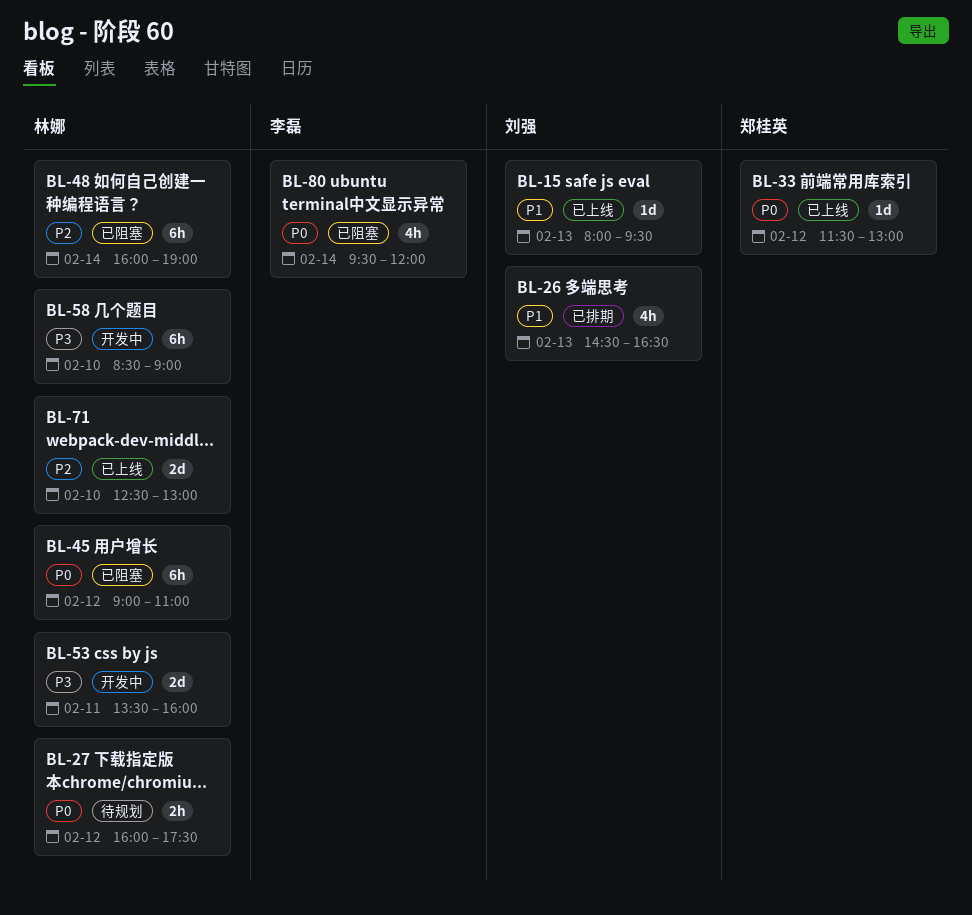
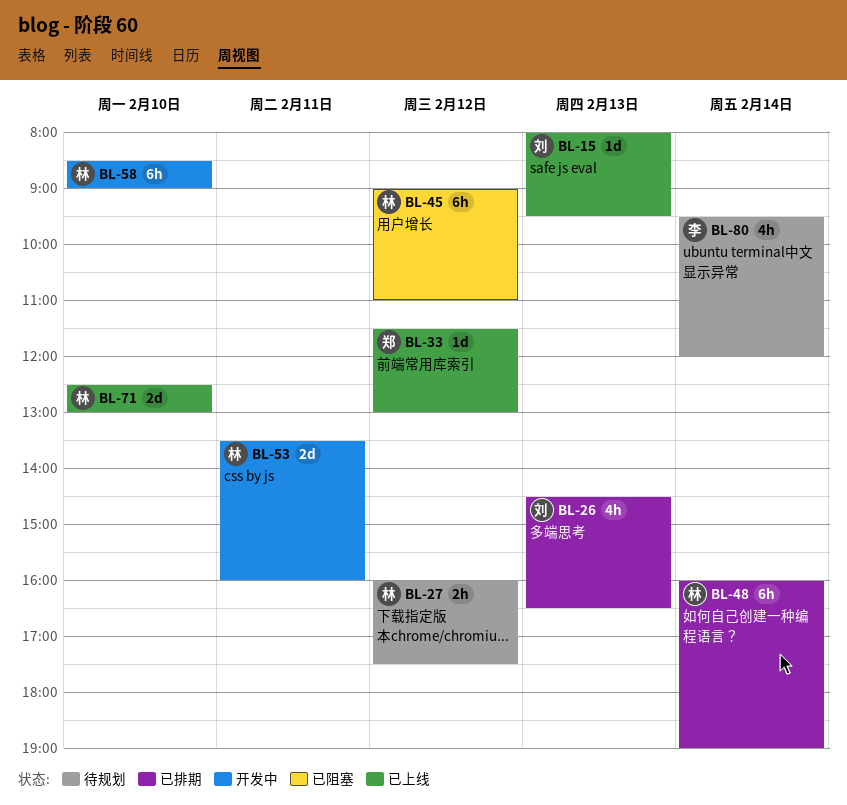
BL-48, status: 已阻塞 -> 已排期
BL-80, status: 已阻塞 -> 待规划

